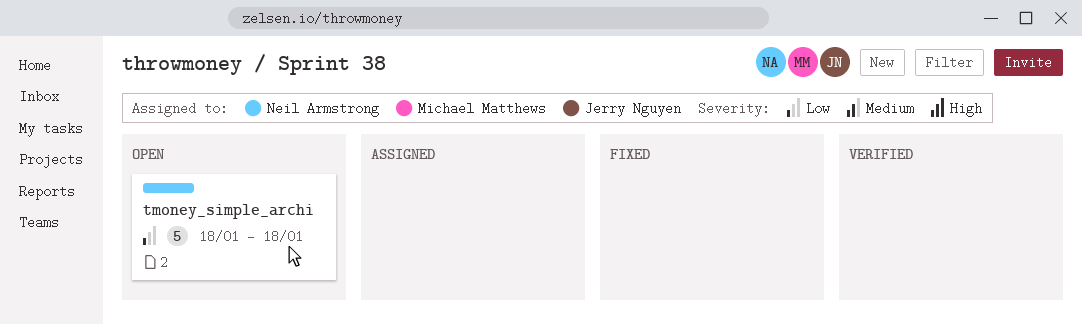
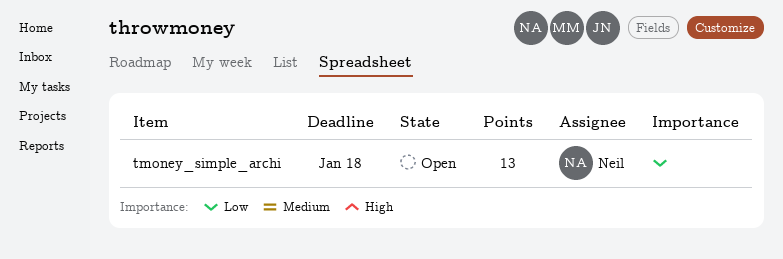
tmoney_simple_archi, estimate: 5 -> 13

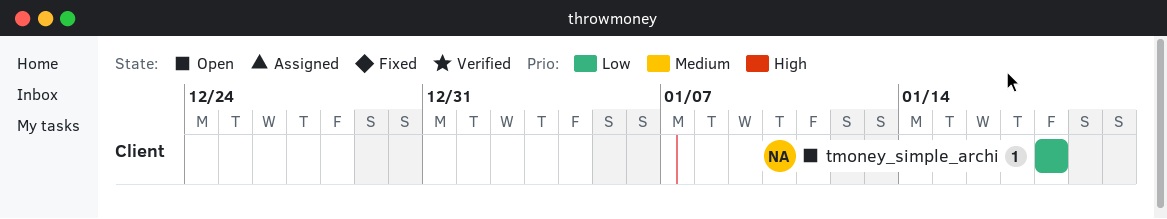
tmoney_simple_archi, estimate: 13 -> 1

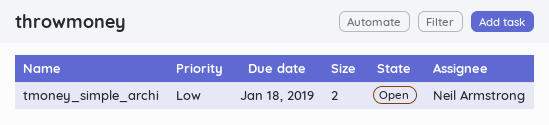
tmoney_simple_archi, estimate: 1 -> 2

